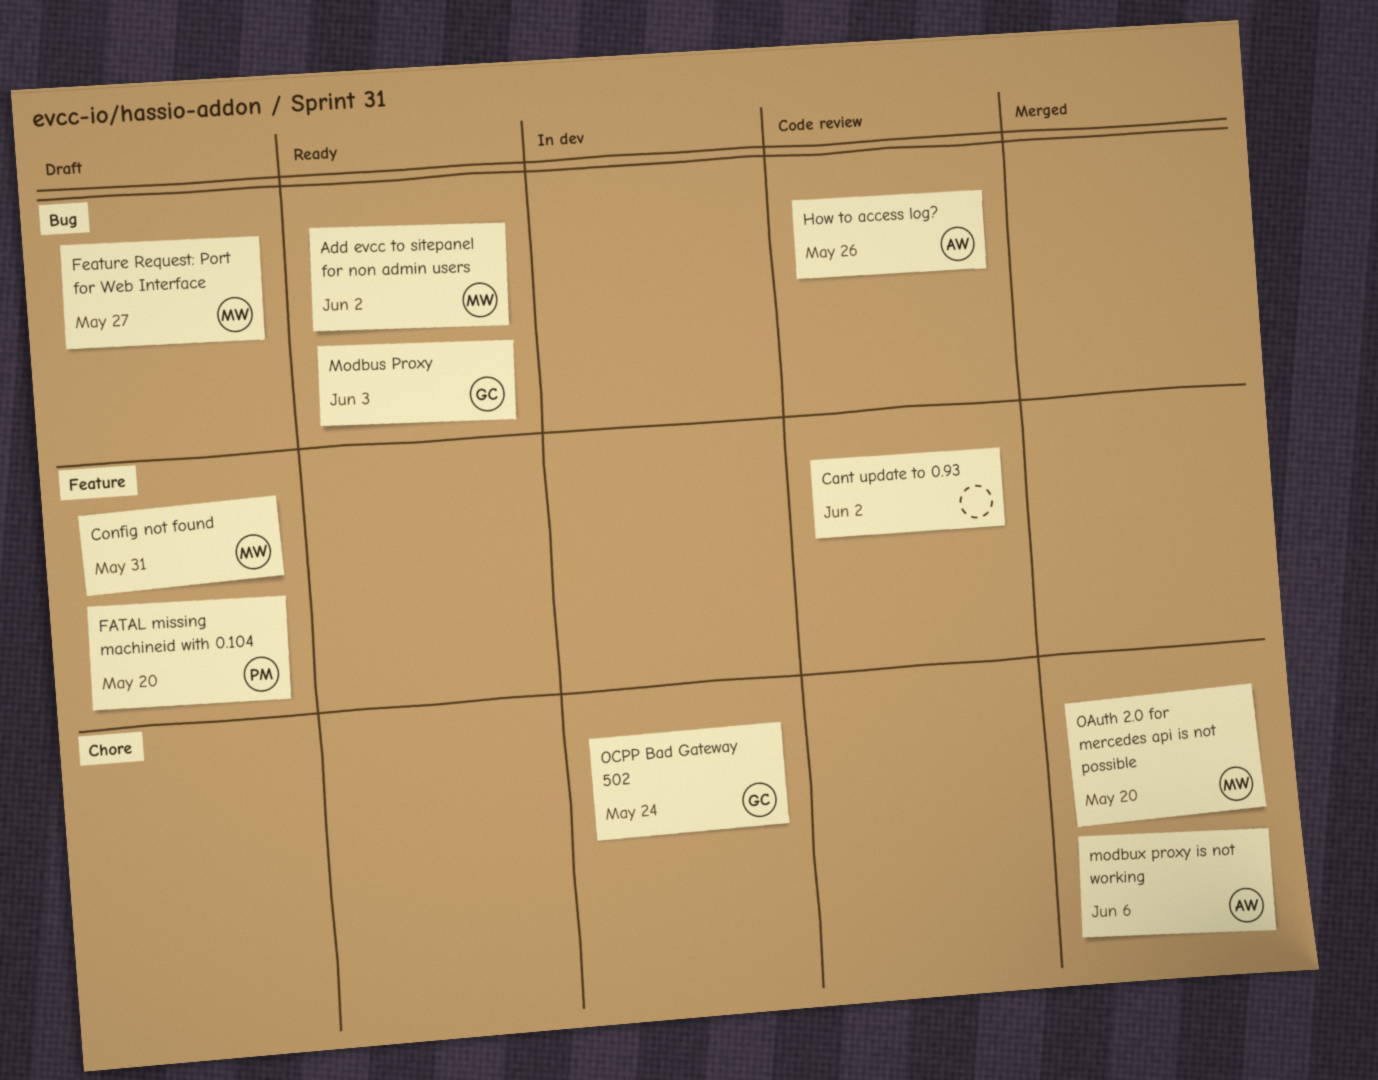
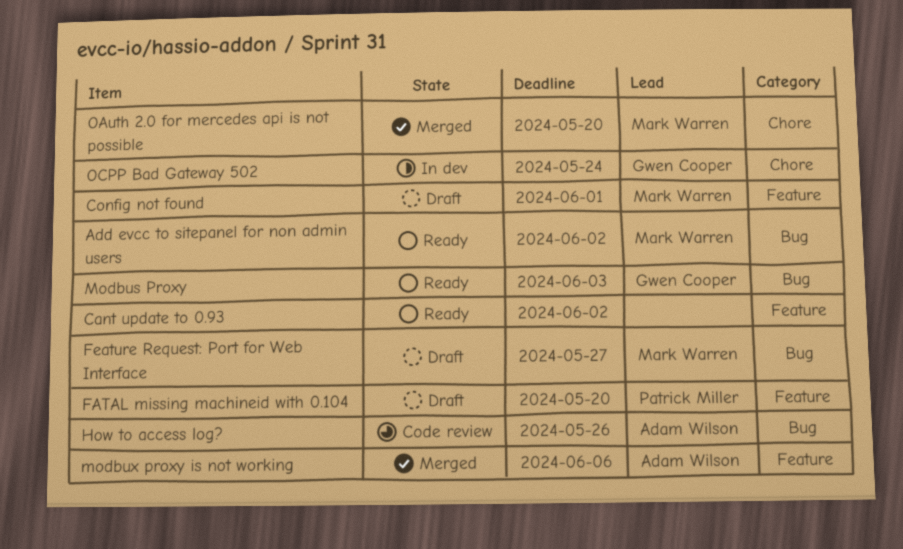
Cant update to 0.93, status: Code review -> Ready
Config not found, due: May 31 -> Jun 1
modbux proxy is not working, label: Chore -> Feature

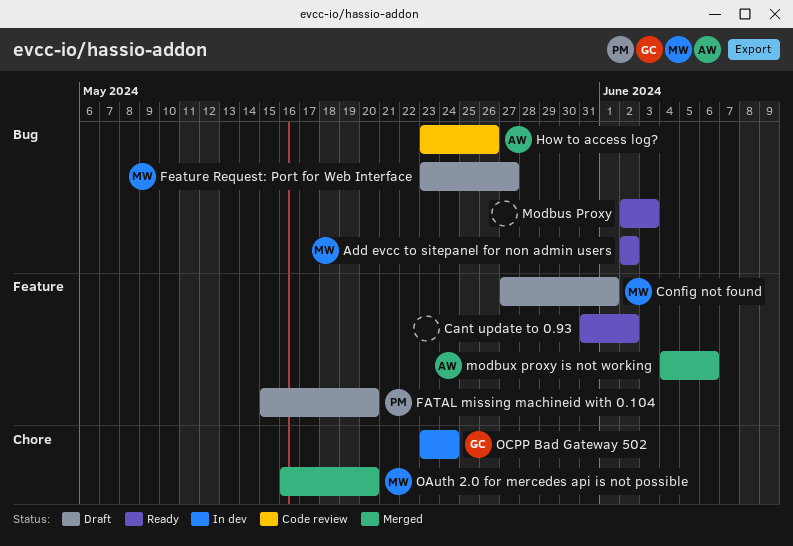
Modbus Proxy, owner: Gwen Cooper -> none

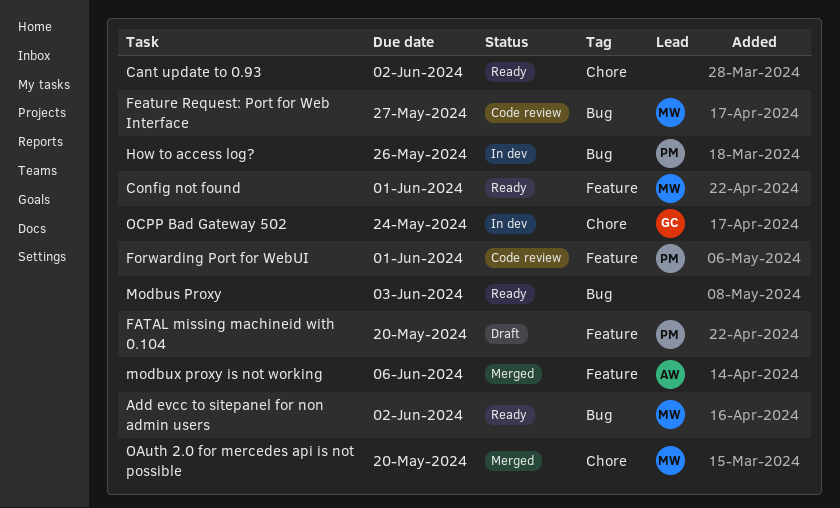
Cant update to 0.93, label: Feature -> Chore
Config not found, status: Draft -> Ready
Feature Request: Port for Web Interface, status: Draft -> Code review
Forwarding Port for WebUI: none -> present
How to access log?, status: Code review -> In dev
How to access log?, owner: AW -> PM

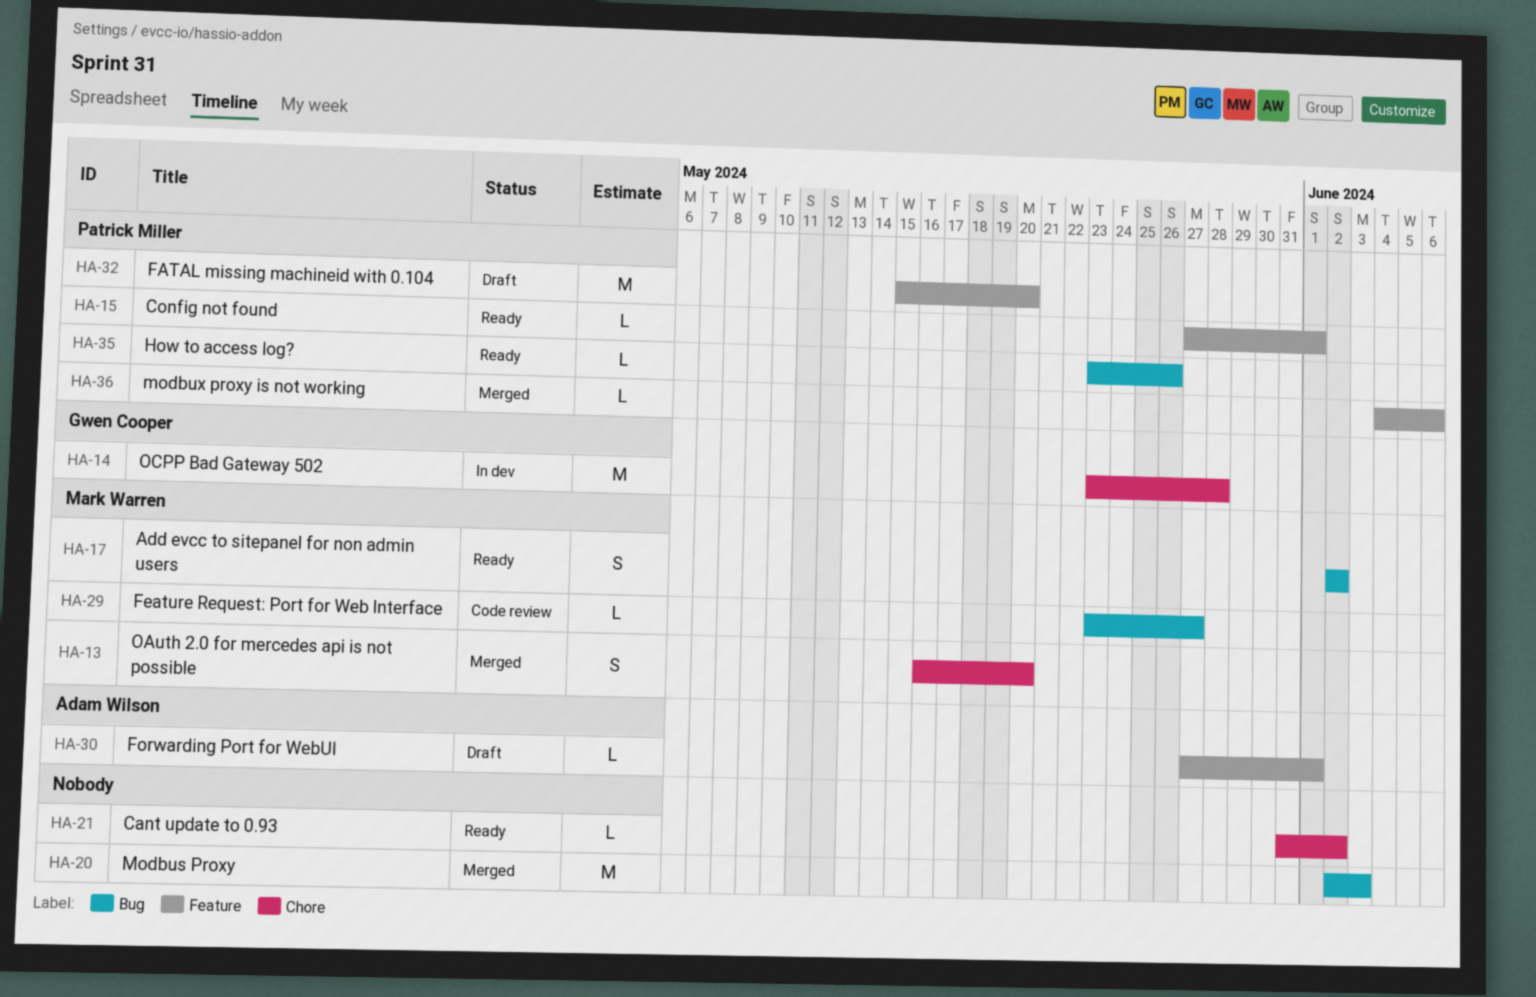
Config not found, owner: Mark Warren -> Patrick Miller
Forwarding Port for WebUI, status: Code review -> Draft
Forwarding Port for WebUI, owner: Patrick Miller -> Adam Wilson
How to access log?, status: In dev -> Ready
Modbus Proxy, status: Ready -> Merged
modbux proxy is not working, owner: Adam Wilson -> Patrick Miller
OCPP Bad Gateway 502, due: May 24 -> May 28

